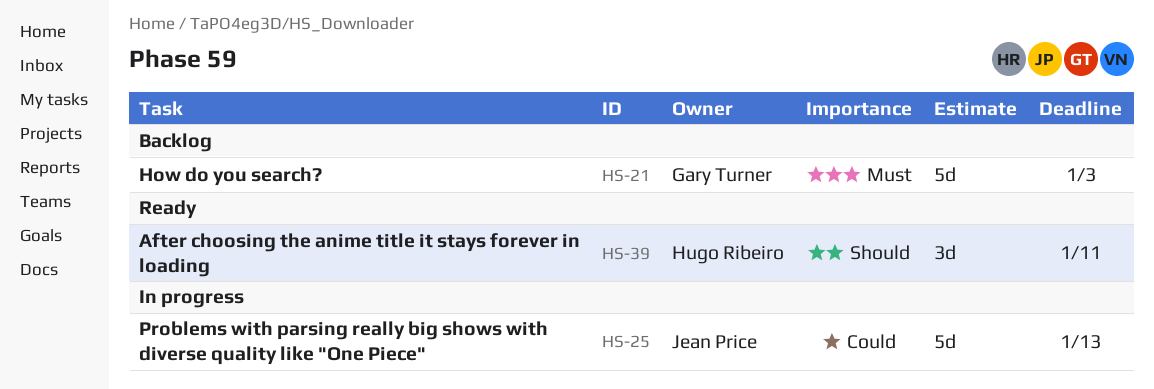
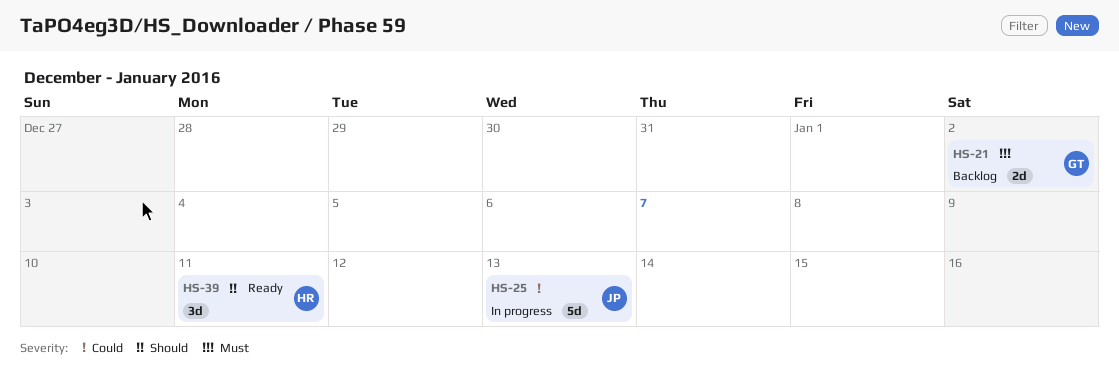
HS-21, estimate: 5d -> 2d
HS-21, due: Jan 3 -> Jan 2

